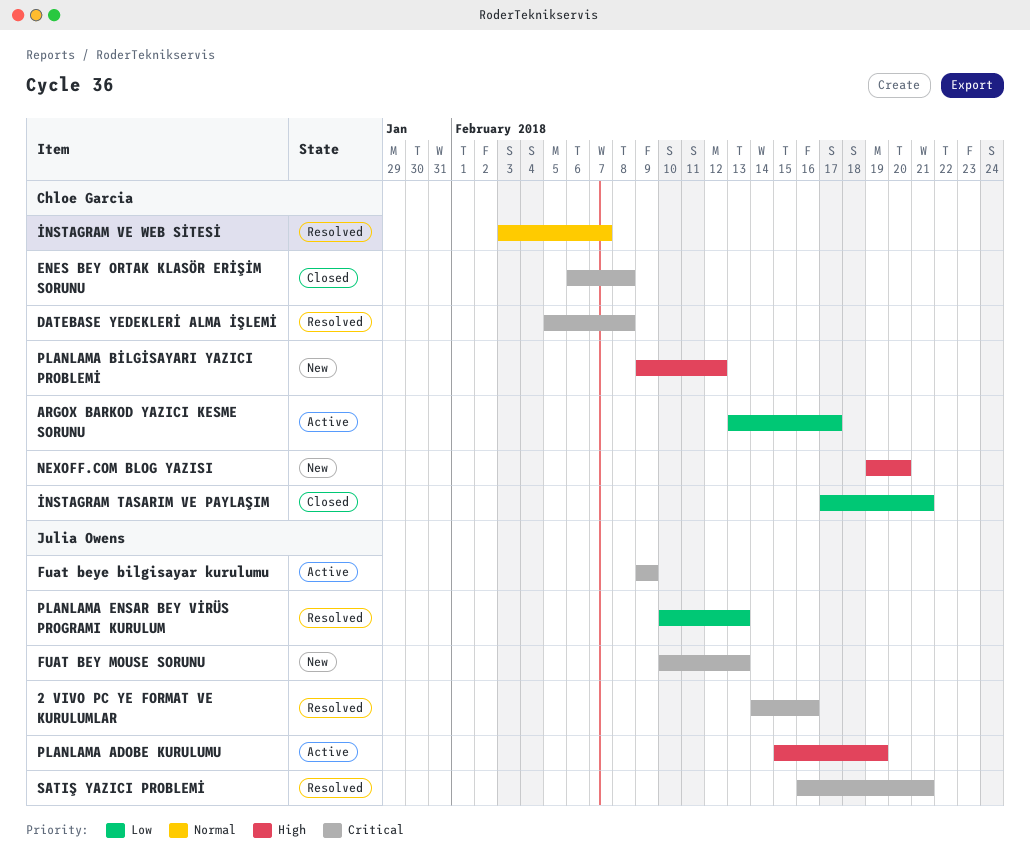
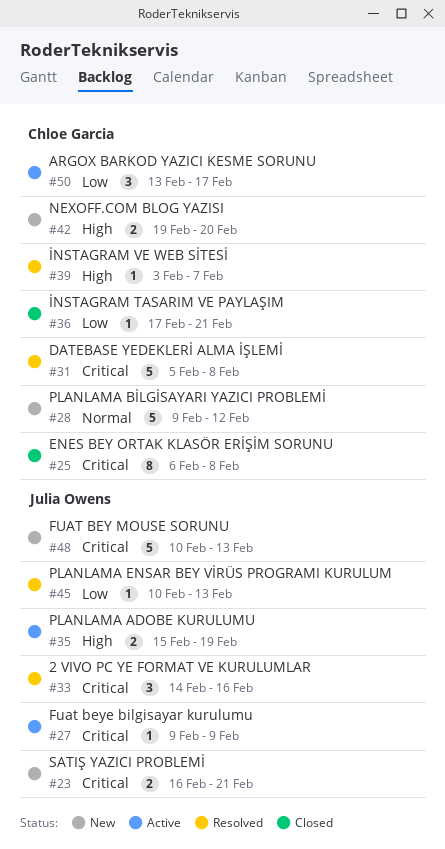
İNSTAGRAM VE WEB SİTESİ, priority: Normal -> High
PLANLAMA BİLGİSAYARI YAZICI PROBLEMİ, priority: High -> Normal
SATIŞ YAZICI PROBLEMİ, status: Resolved -> New

